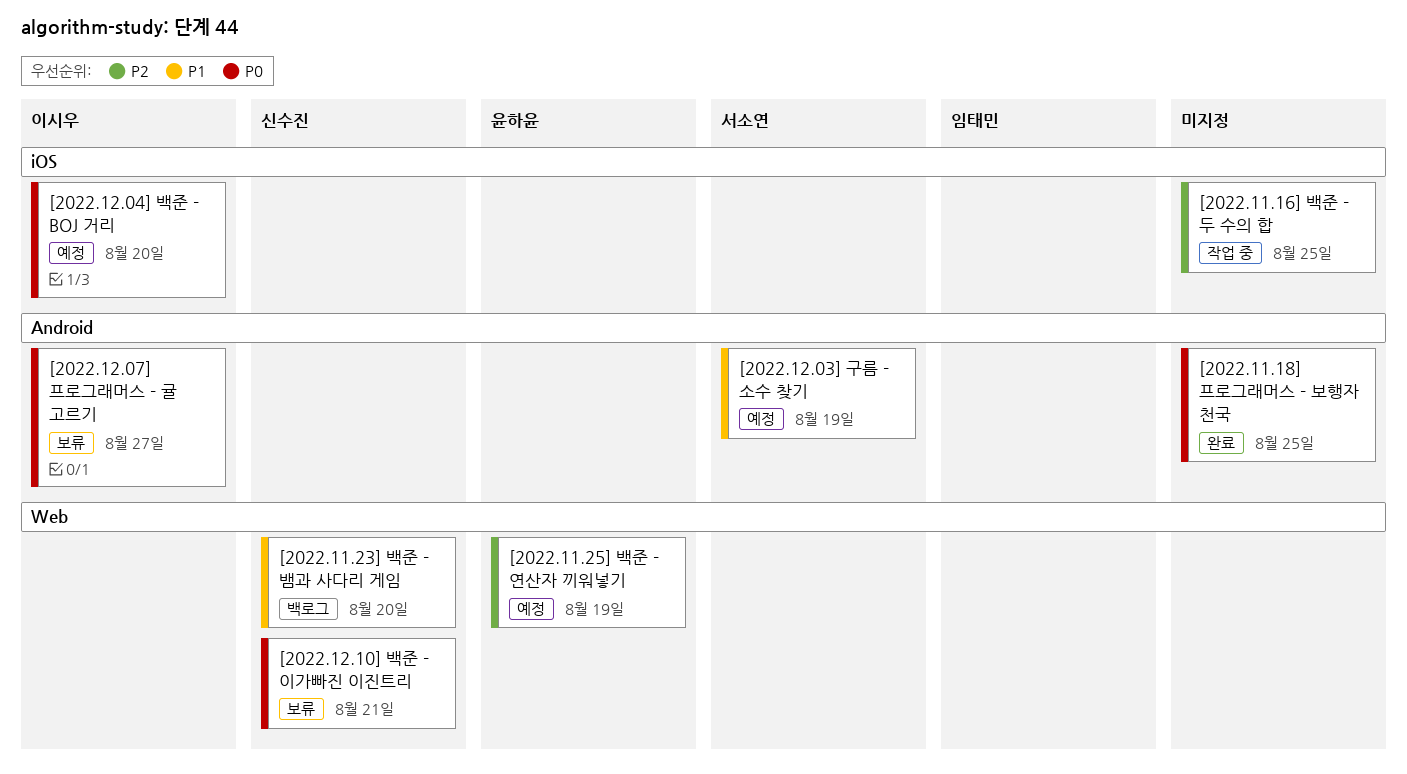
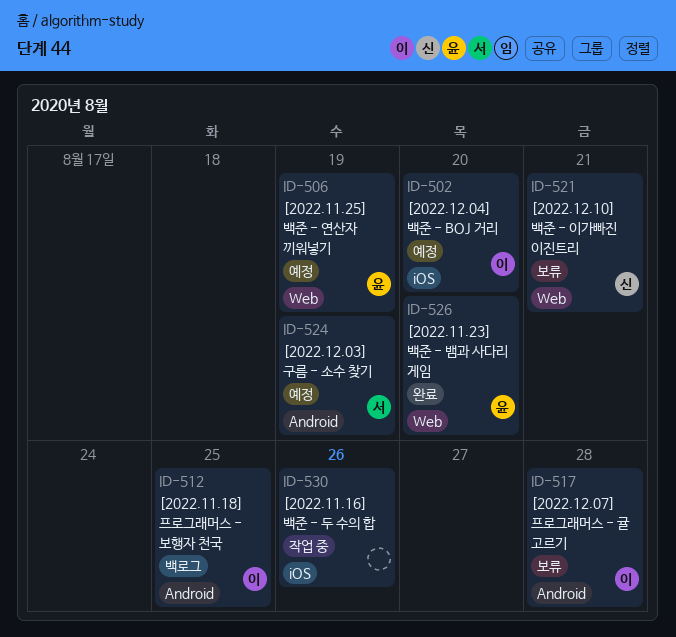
[2022.11.16] 백준 - 두 수의 합, due: Aug 25 -> Aug 26
[2022.11.18] 프로그래머스 - 보행자 천국, status: 완료 -> 백로그
[2022.11.18] 프로그래머스 - 보행자 천국, owner: none -> 이시우
[2022.11.23] 백준 - 뱀과 사다리 게임, status: 백로그 -> 완료
[2022.11.23] 백준 - 뱀과 사다리 게임, owner: 신수진 -> 윤하윤
[2022.12.07] 프로그래머스 - 귤 고르기, due: Aug 27 -> Aug 28

